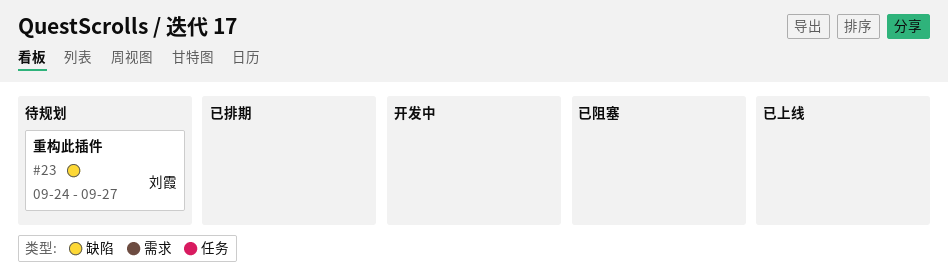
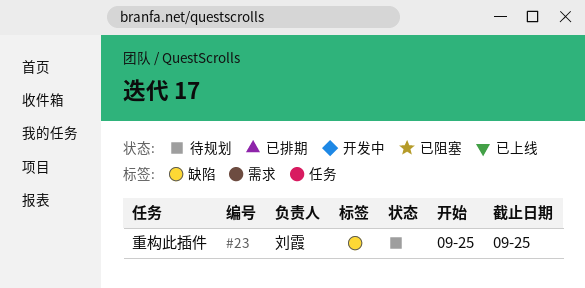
#23, start: Sep 24 -> Sep 25
#23, due: Sep 27 -> Sep 25

